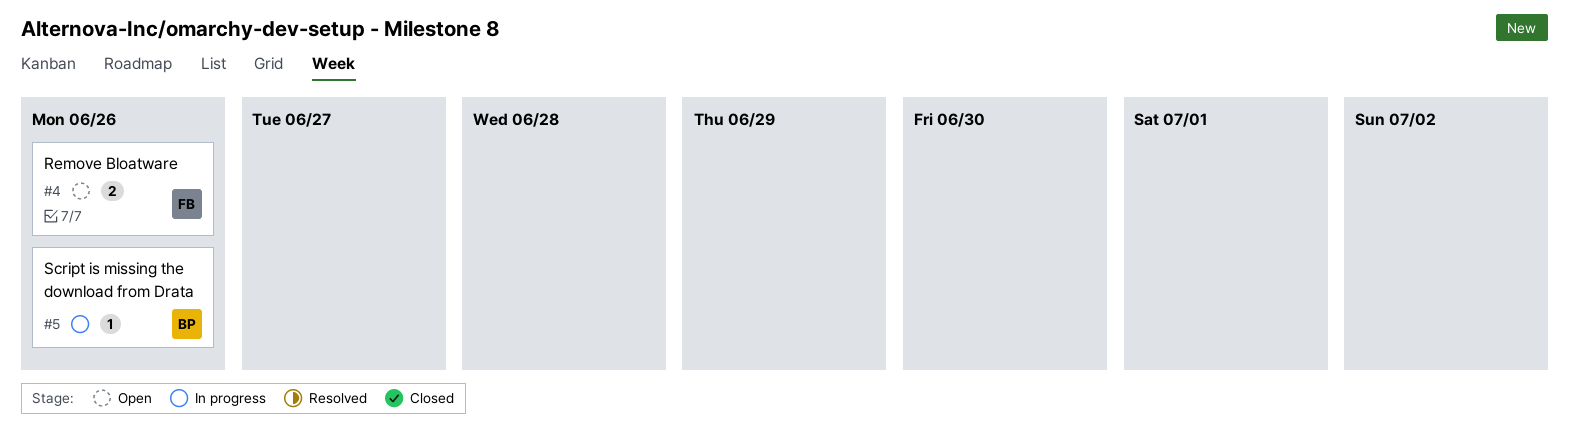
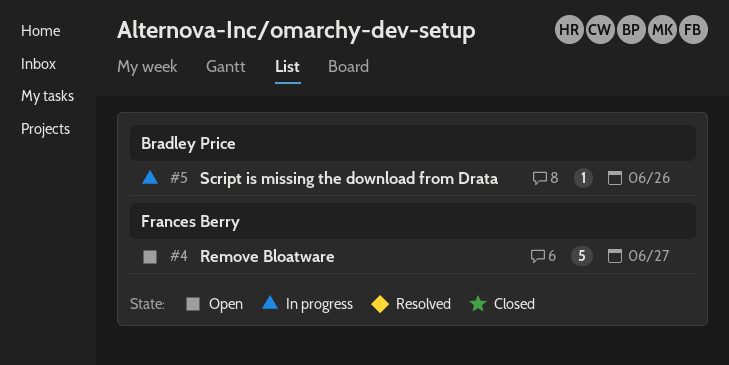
#4, estimate: 2 -> 5
#4, due: Jun 26 -> Jun 27

